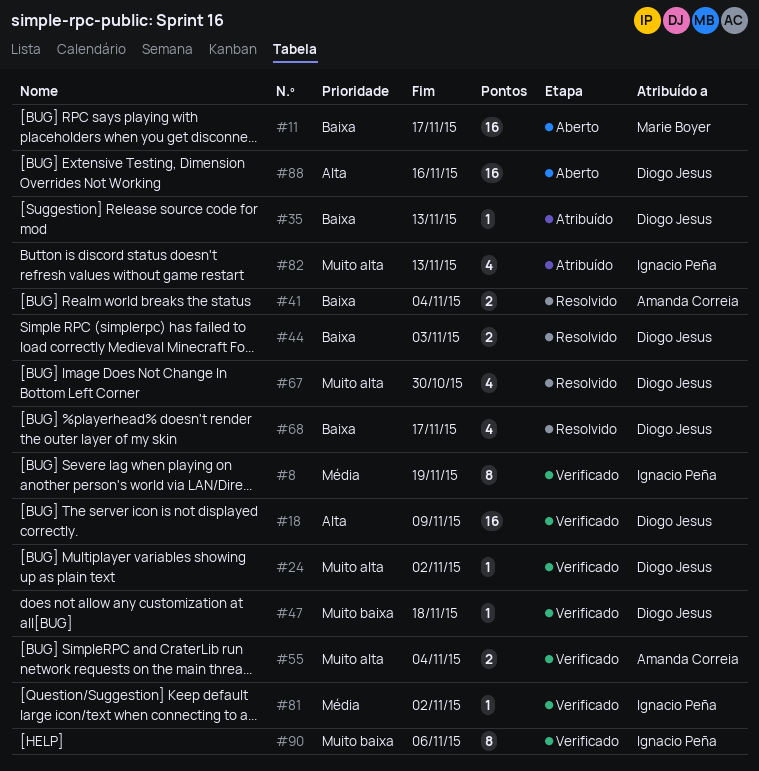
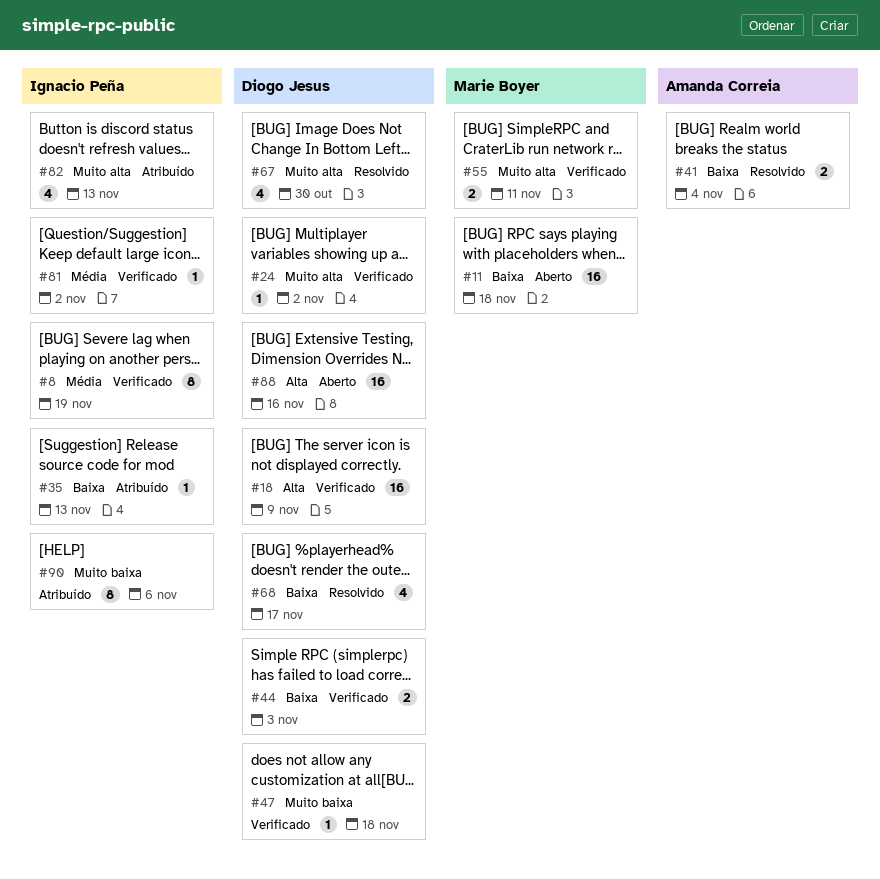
#11, due: Nov 17 -> Nov 18
#35, owner: Diogo Jesus -> Ignacio Peña
#44, status: Resolvido -> Verificado
#55, owner: Amanda Correia -> Marie Boyer
#55, due: Nov 4 -> Nov 11
#90, status: Verificado -> Atribuído

